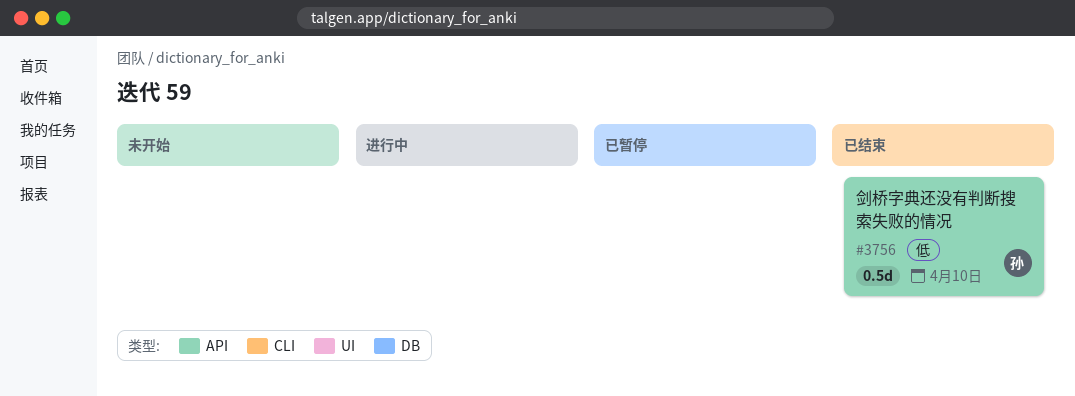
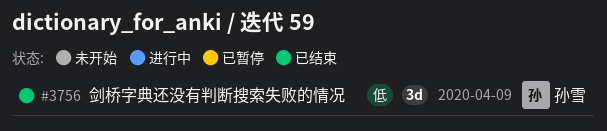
#3756, estimate: 0.5d -> 3d
#3756, due: Apr 10 -> Apr 9

